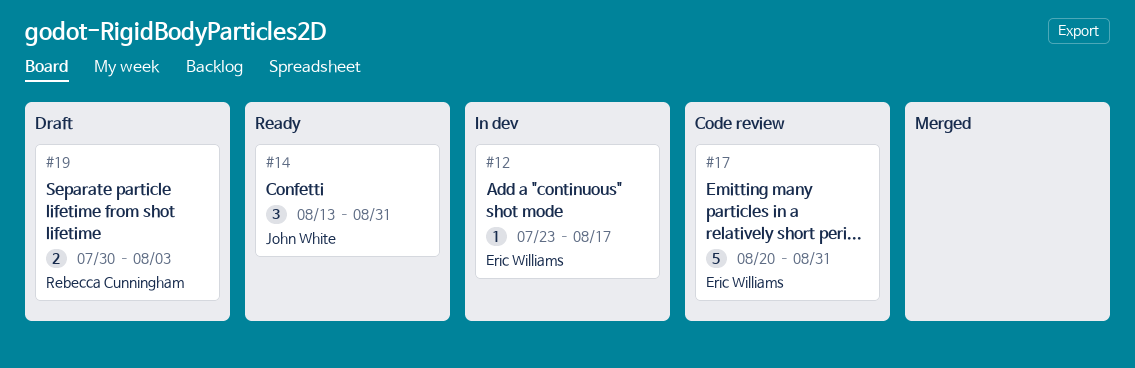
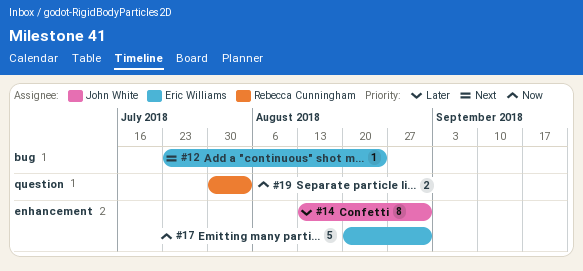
#12, due: Aug 17 -> Aug 24
#14, estimate: 3 -> 8

